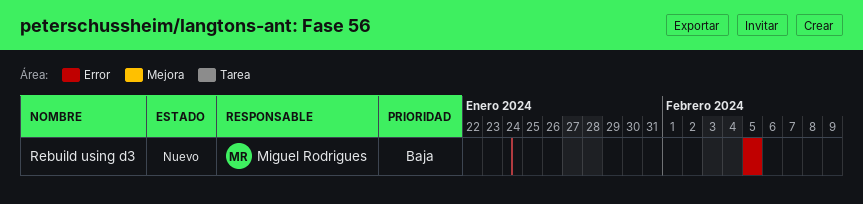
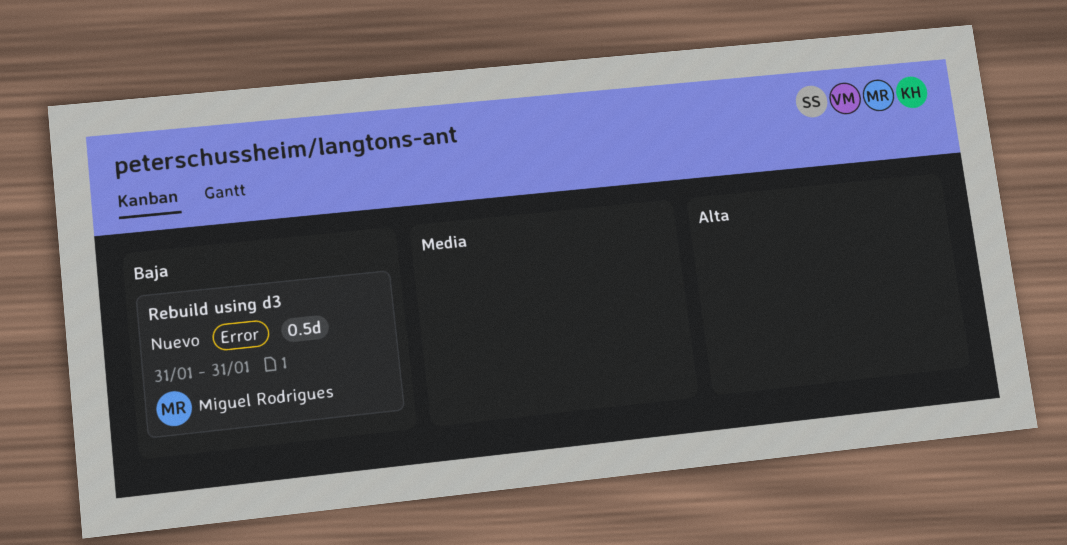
Rebuild using d3, start: Feb 5 -> Jan 31
Rebuild using d3, due: Feb 5 -> Jan 31

